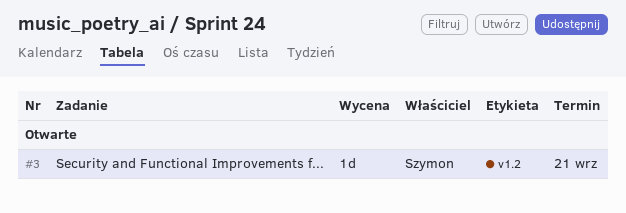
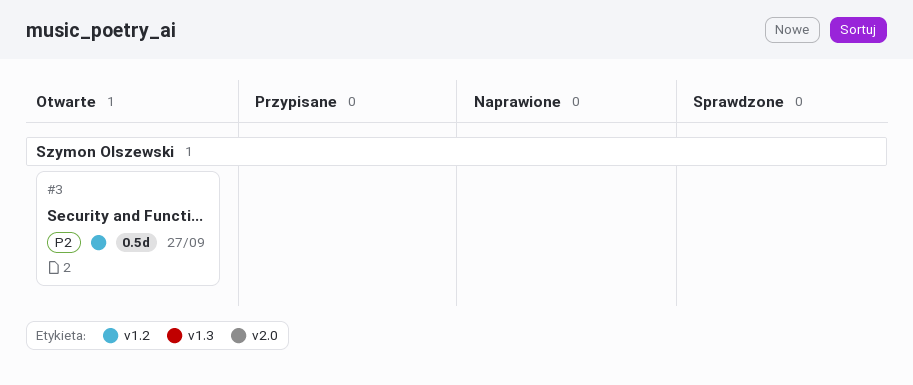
#3, estimate: 1d -> 0.5d
#3, due: Sep 21 -> Sep 27

